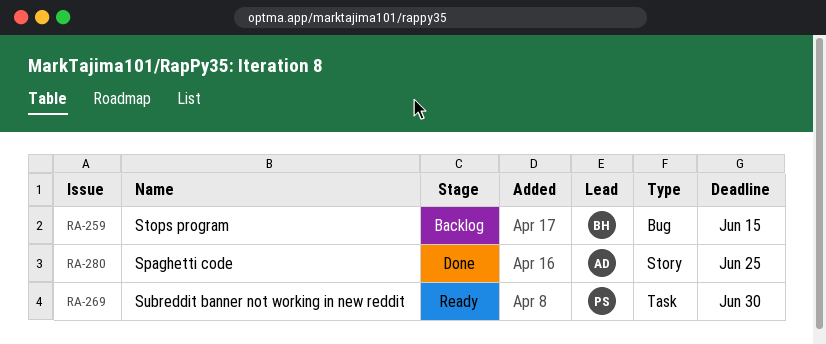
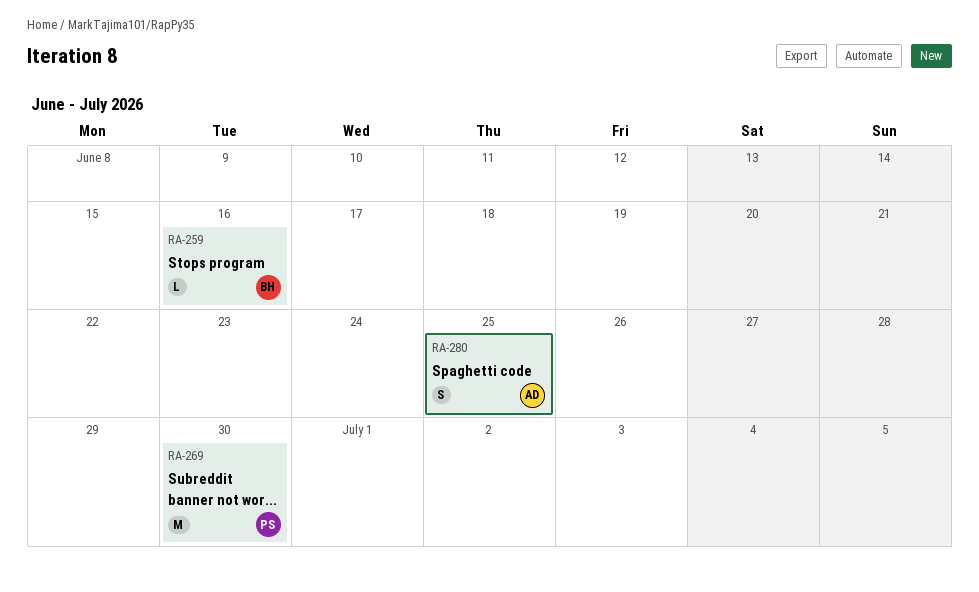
RA-259, due: Jun 15 -> Jun 16

